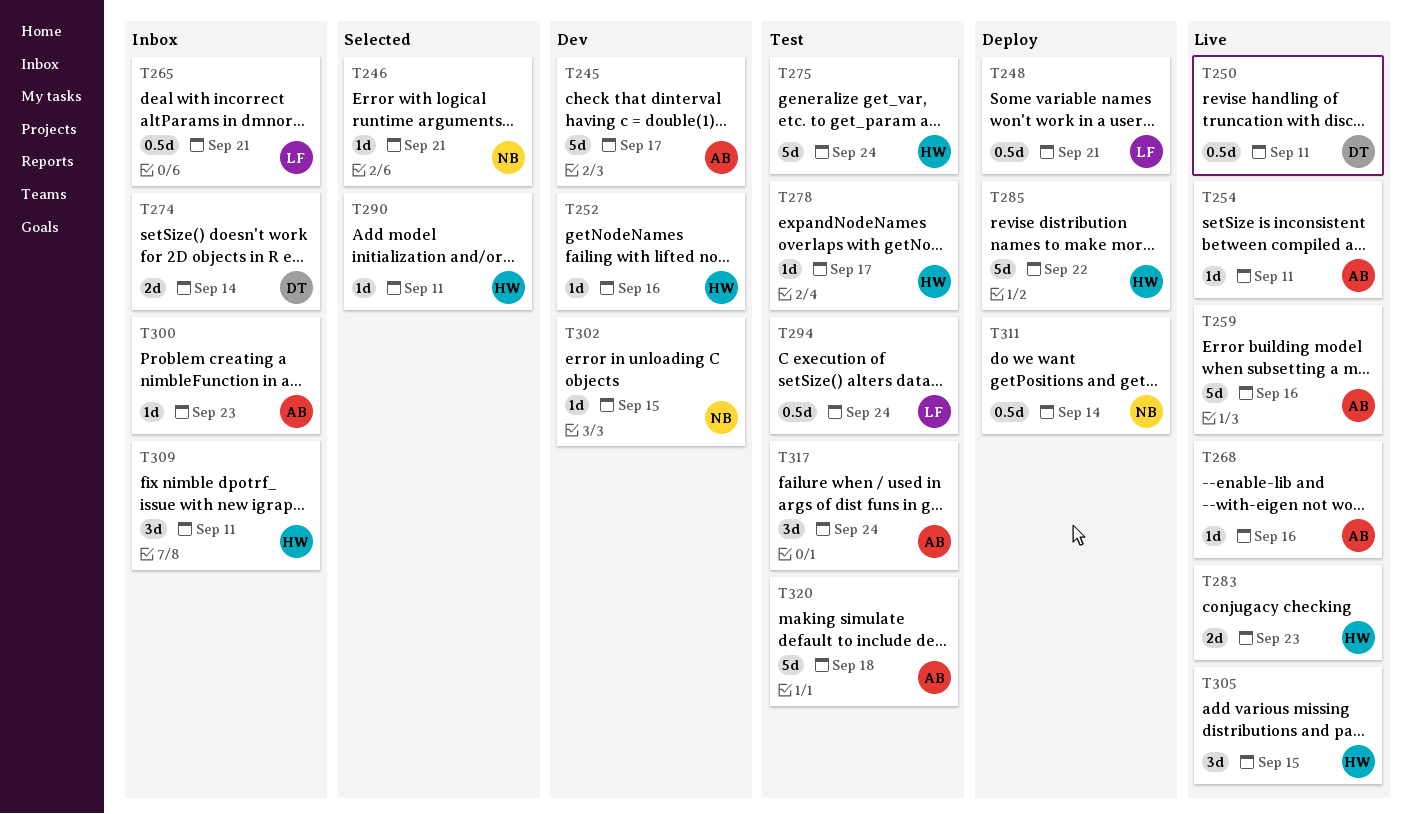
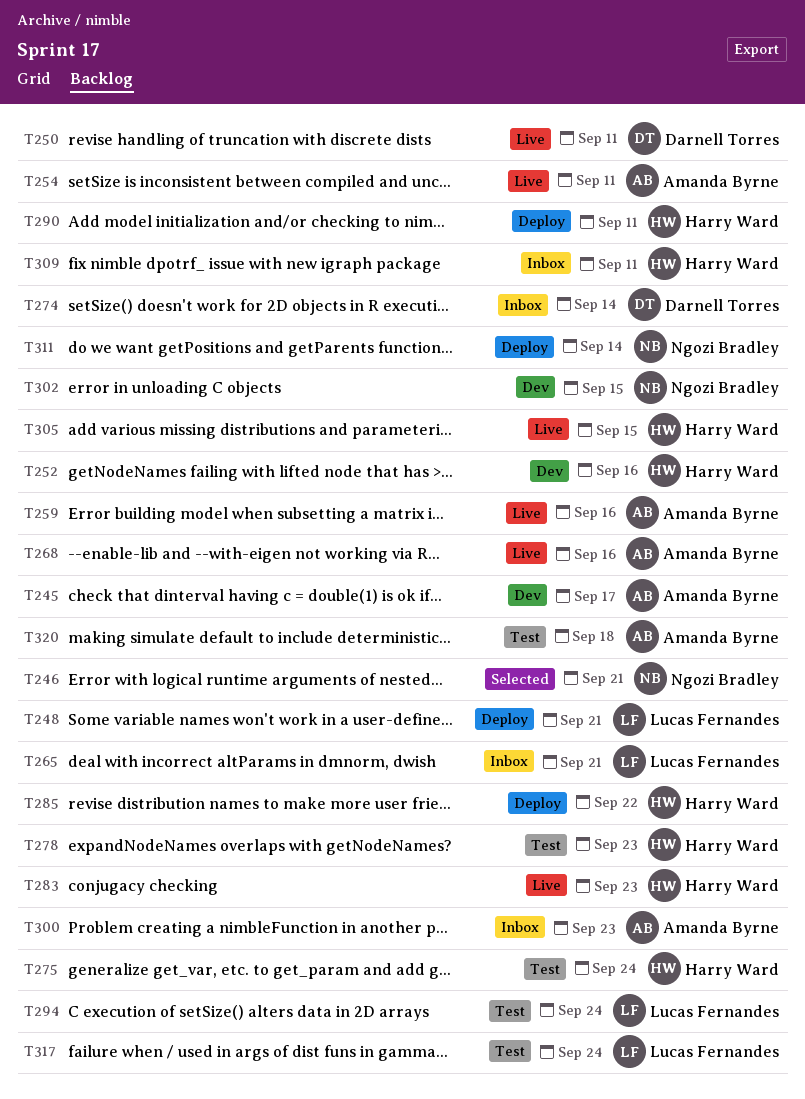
T278, due: Sep 17 -> Sep 23
T290, status: Selected -> Deploy
T317, owner: Amanda Byrne -> Lucas Fernandes

